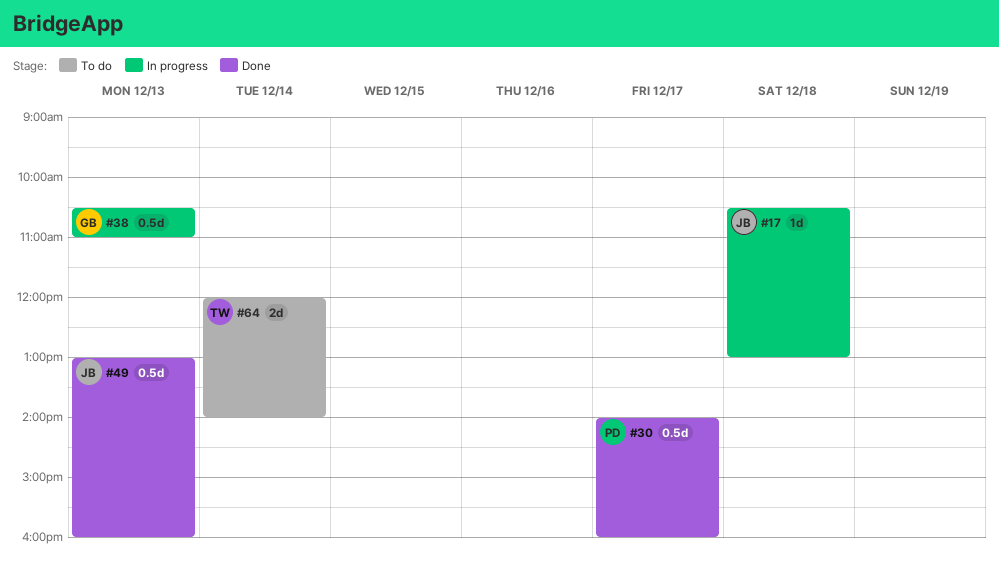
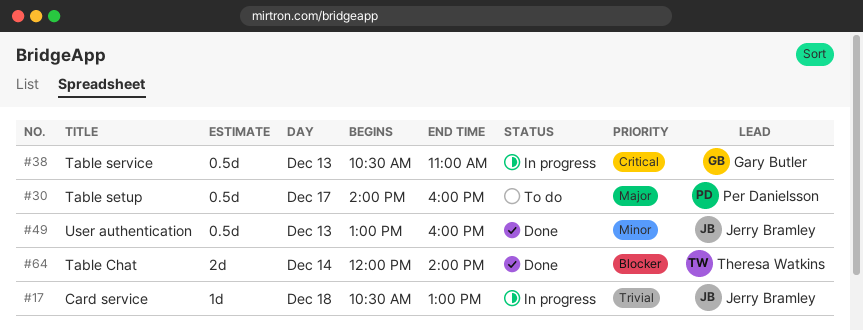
#30, status: Done -> To do
#64, status: To do -> Done

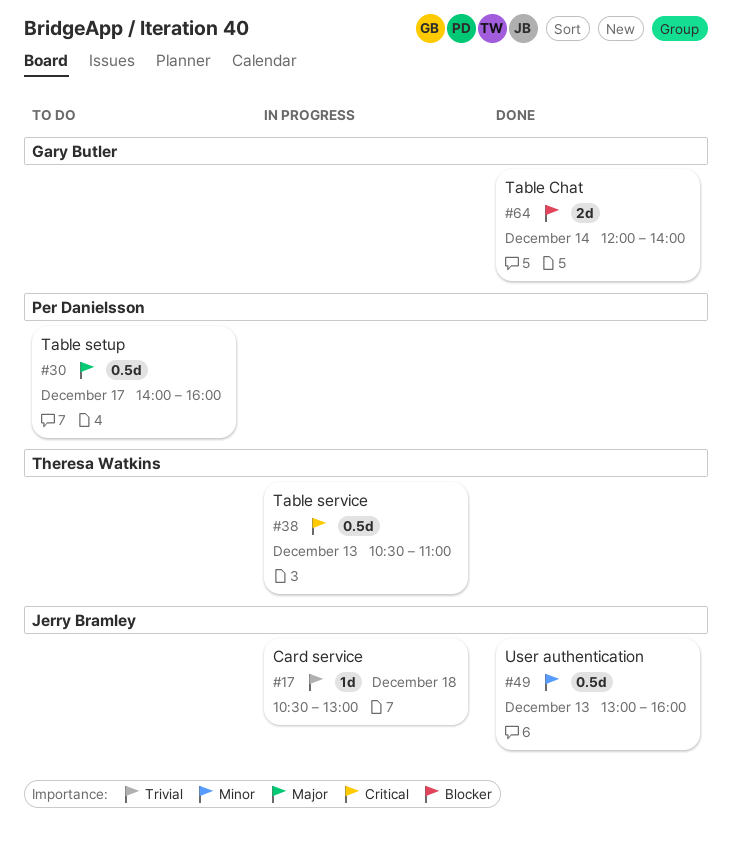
#38, owner: Gary Butler -> Theresa Watkins
#64, owner: Theresa Watkins -> Gary Butler

